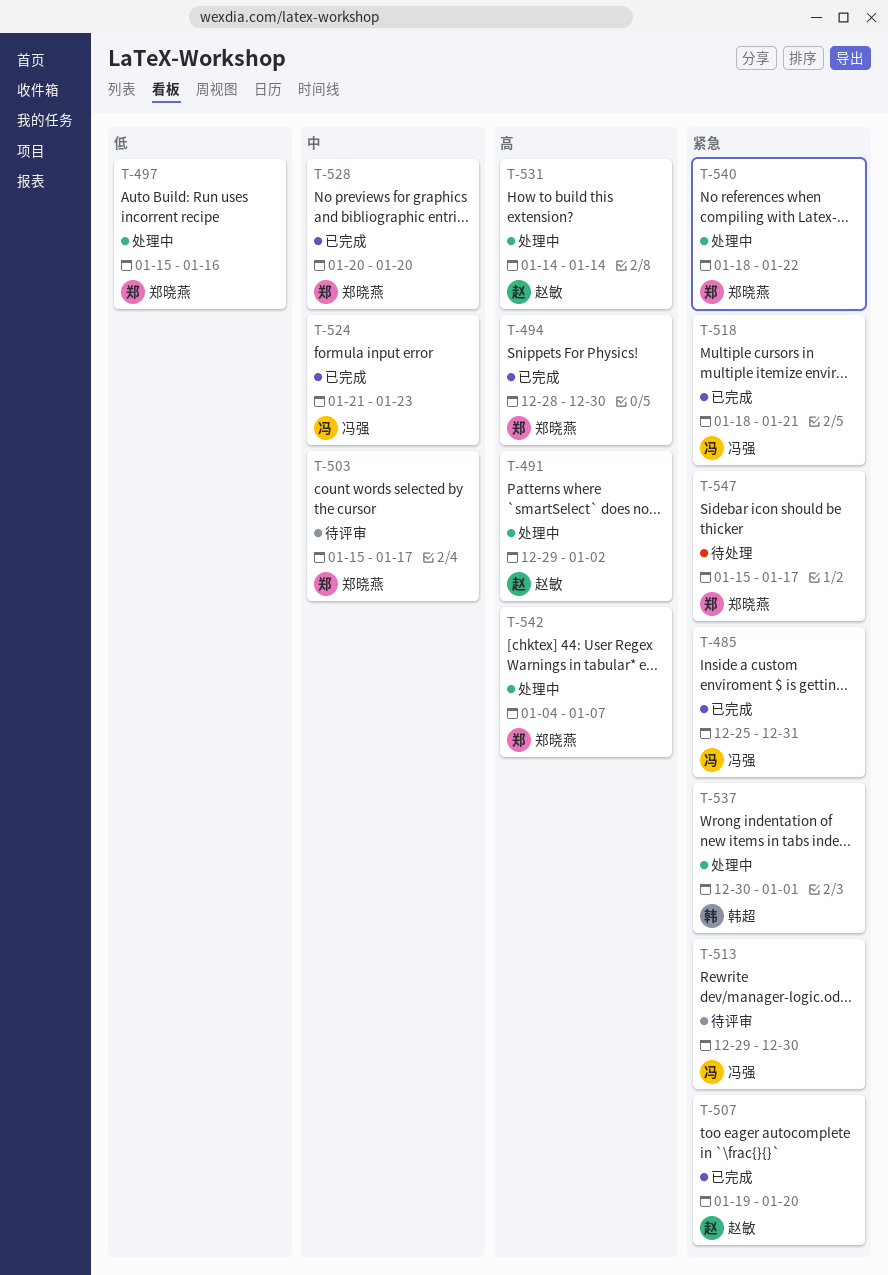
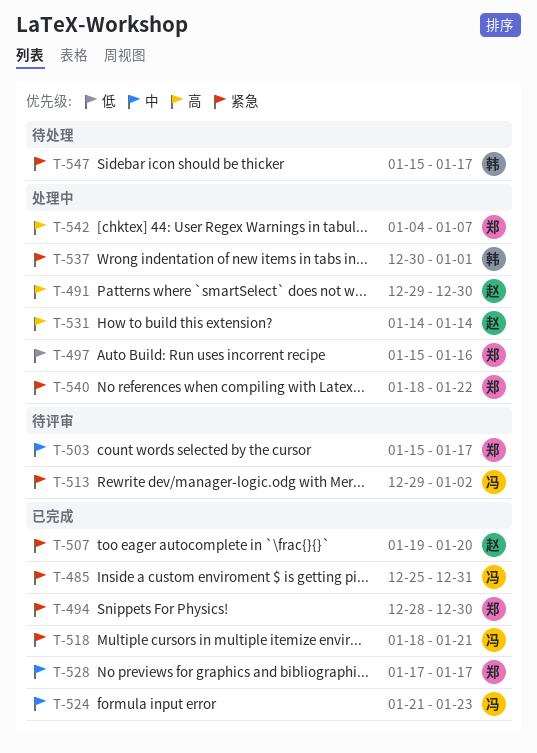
T-491, due: Jan 2 -> Dec 30
T-494, priority: 高 -> 紧急
T-513, due: Dec 30 -> Jan 2
T-528, start: Jan 20 -> Jan 17
T-528, due: Jan 20 -> Jan 17
T-547, owner: 郑晓燕 -> 韩超

